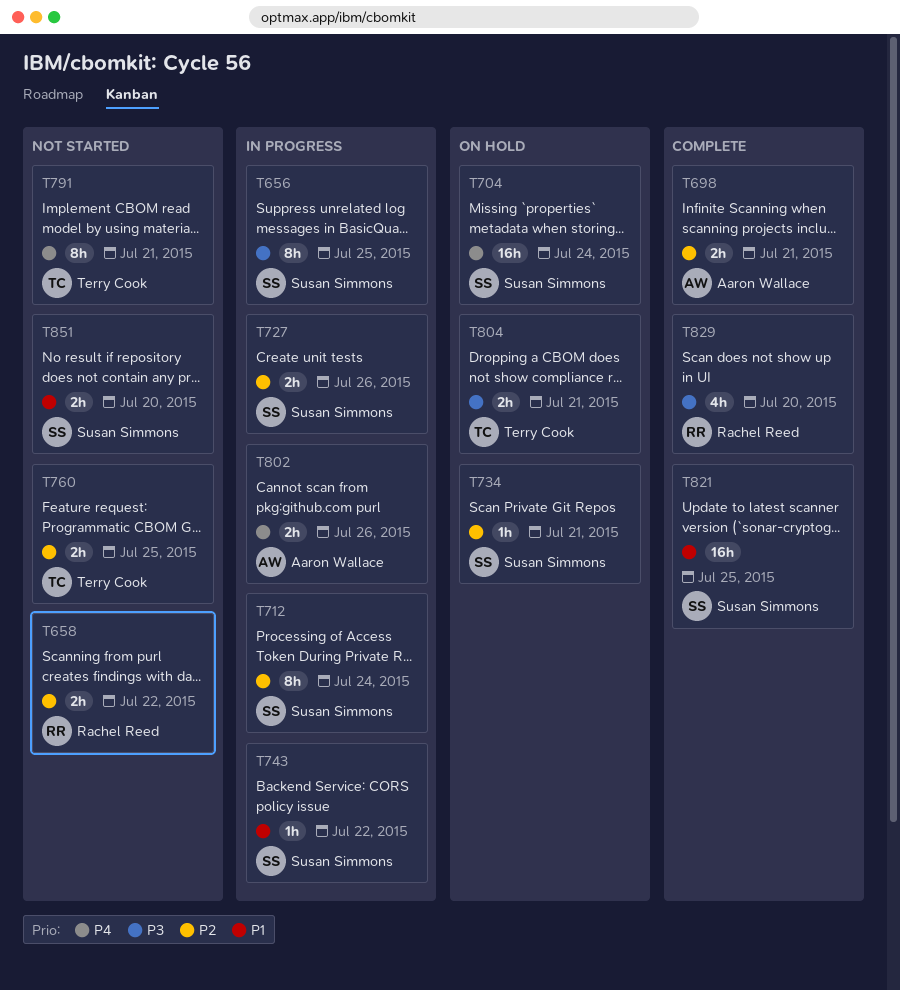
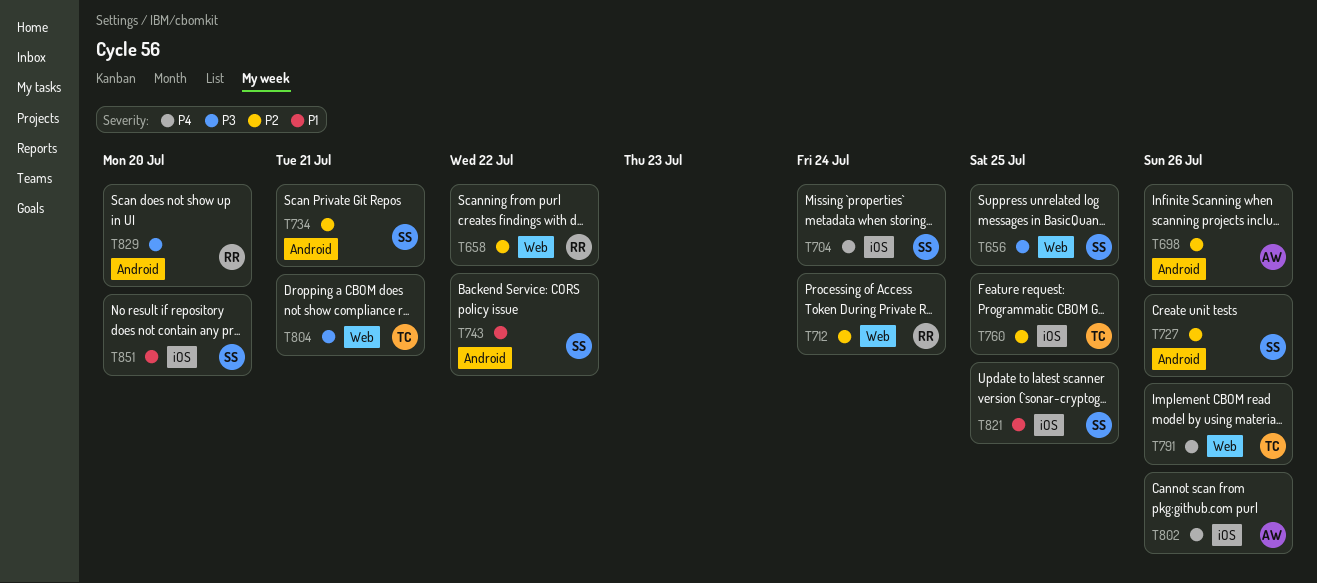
T698, due: Jul 21 -> Jul 26
T712, owner: Susan Simmons -> Rachel Reed
T791, due: Jul 21 -> Jul 26

